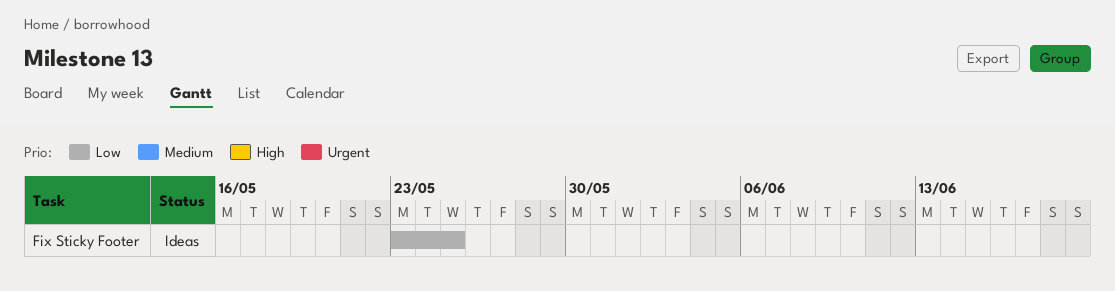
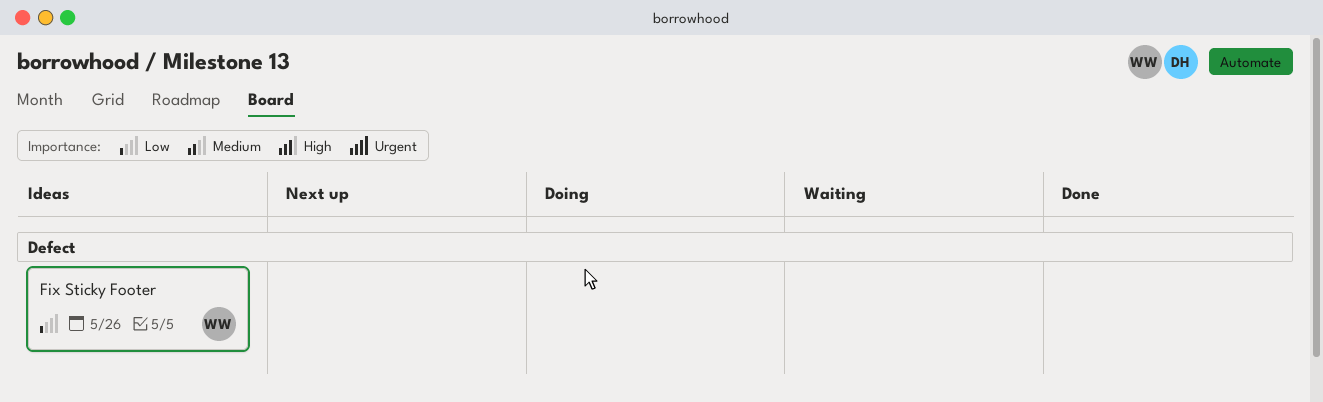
Fix Sticky Footer, due: May 25 -> May 26

